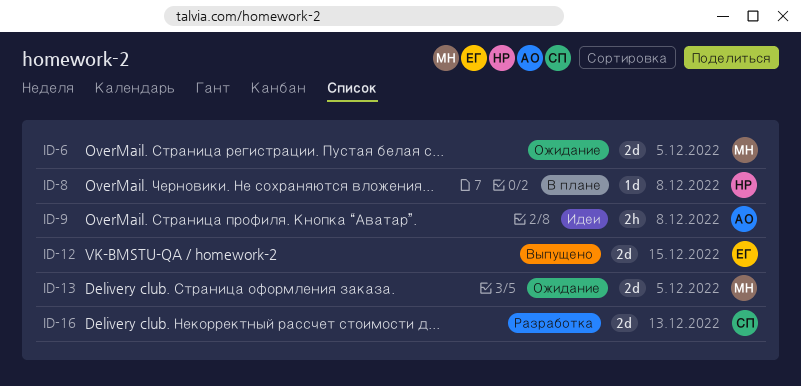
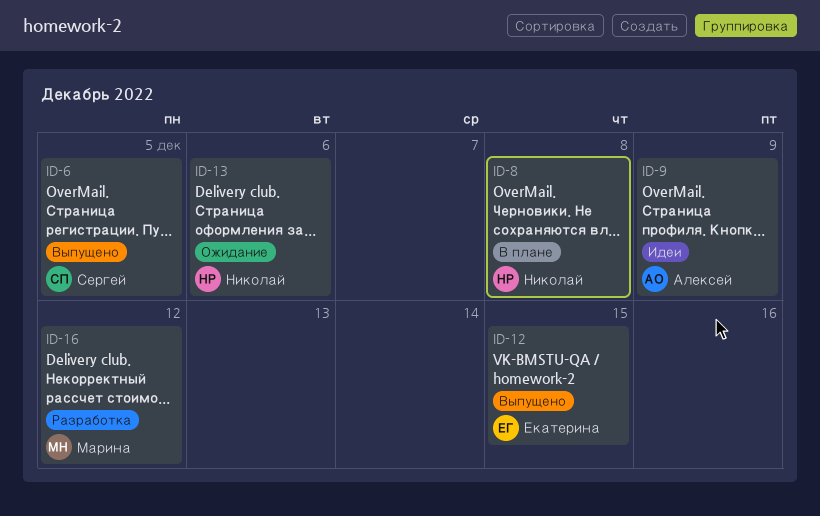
ID-6, status: Ожидание -> Выпущено
ID-6, owner: Марина -> Сергей
ID-9, due: Dec 8 -> Dec 9
ID-13, owner: Марина -> Николай
ID-13, due: Dec 5 -> Dec 6
ID-16, owner: Сергей -> Марина
ID-16, due: Dec 13 -> Dec 12

